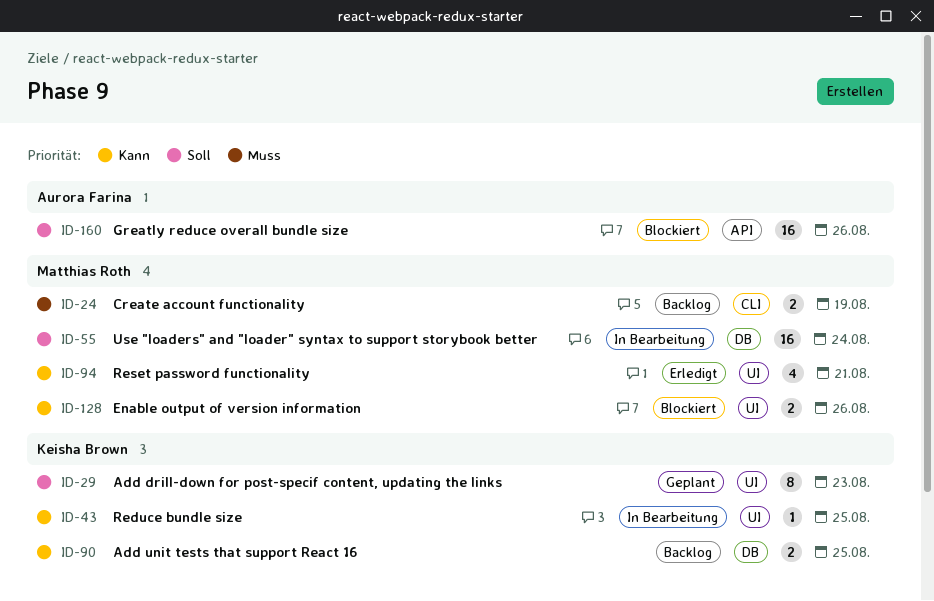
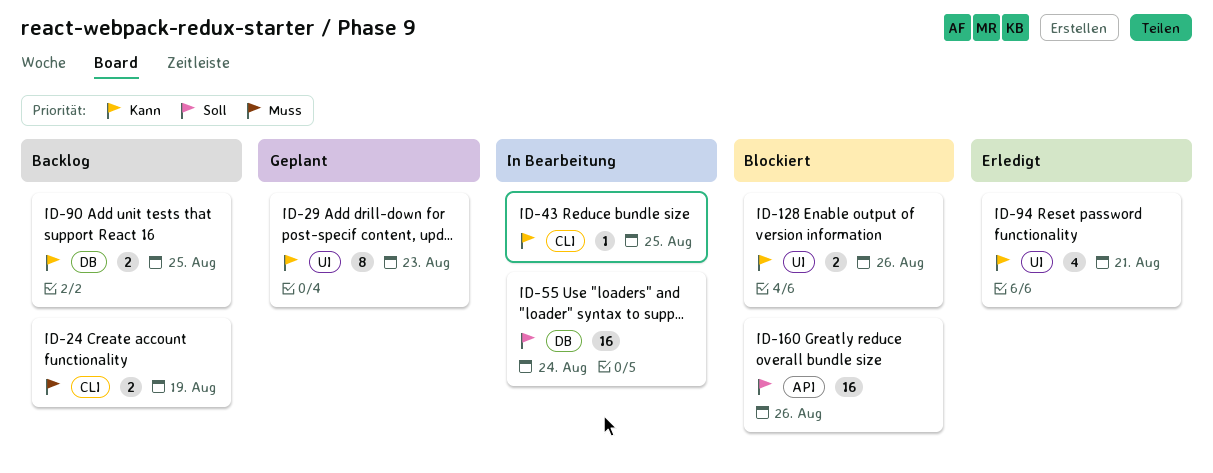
ID-29, priority: Soll -> Kann
ID-43, label: UI -> CLI

